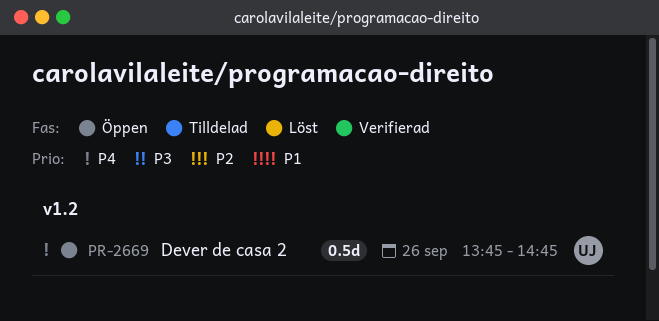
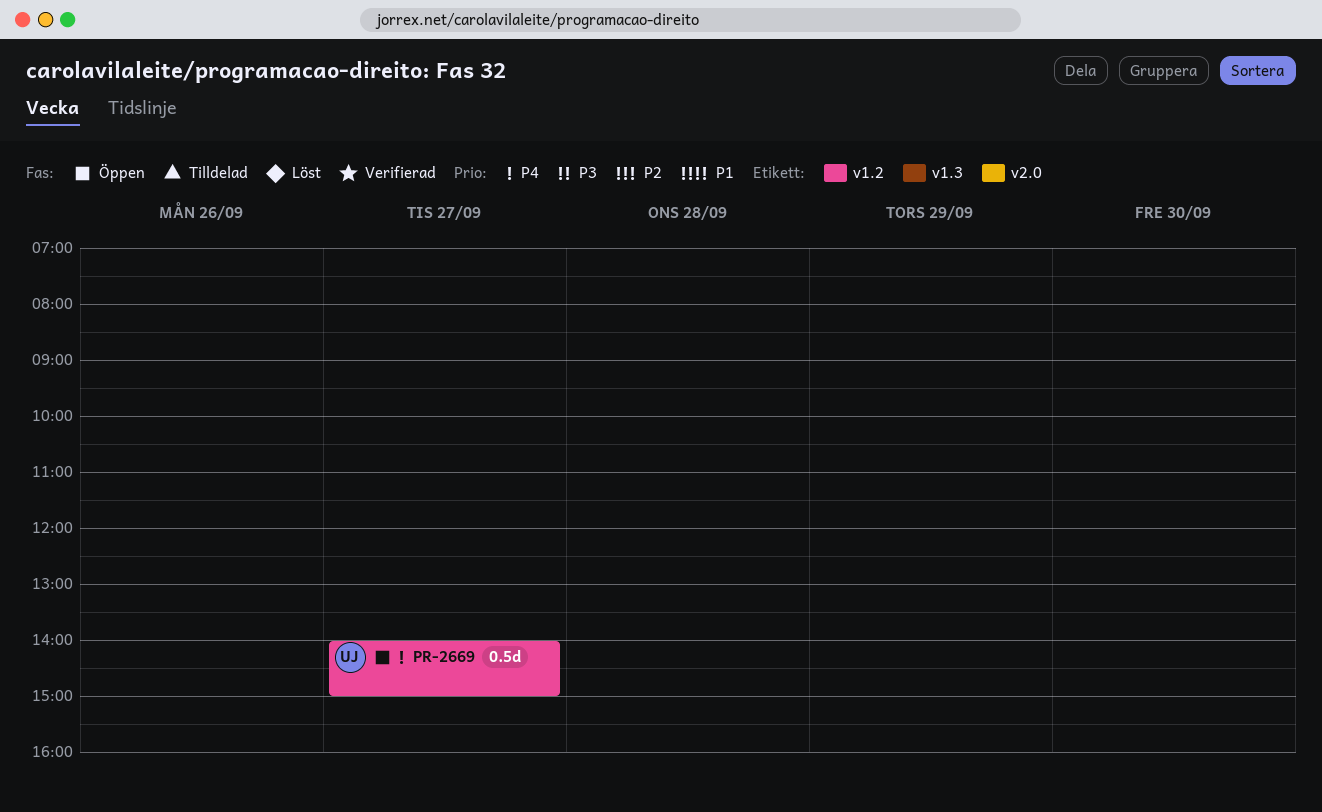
PR-2669, day: Sep 26 -> Sep 27
PR-2669, begins: 13:45 -> 14:00
PR-2669, ends: 14:45 -> 15:00

